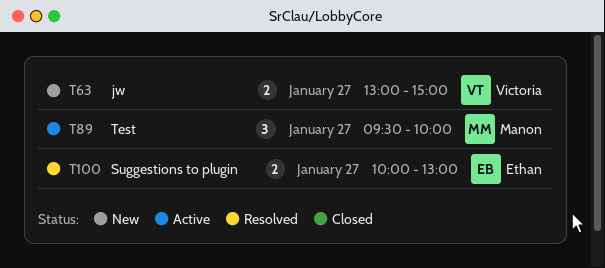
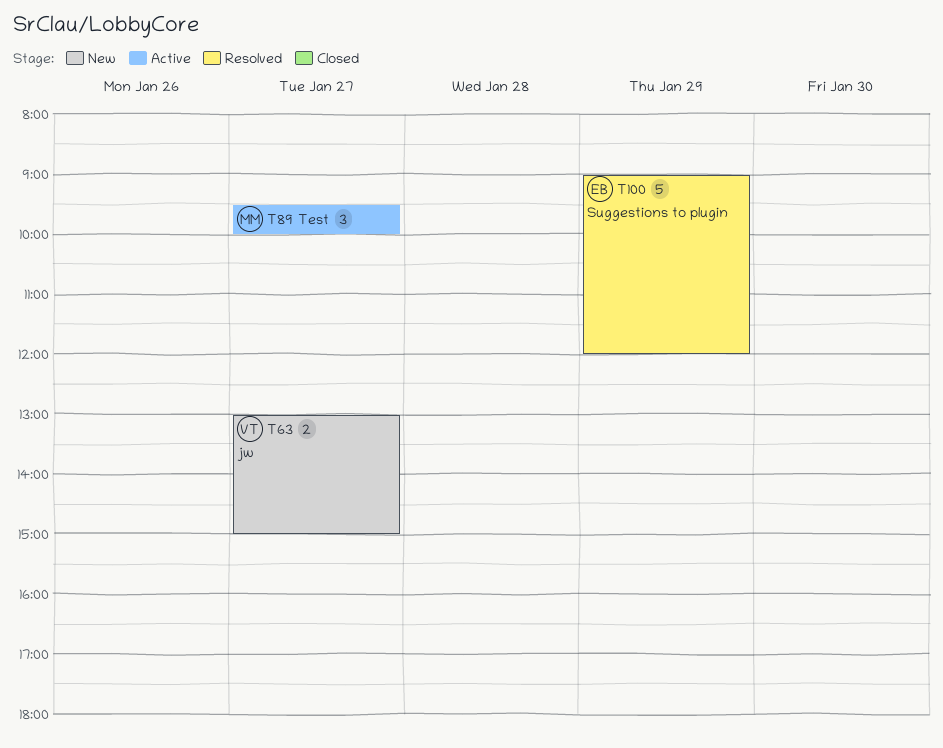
T100, estimate: 2 -> 5
T100, day: Jan 27 -> Jan 29
T100, begins: 10:00 -> 09:00
T100, ends: 13:00 -> 12:00

